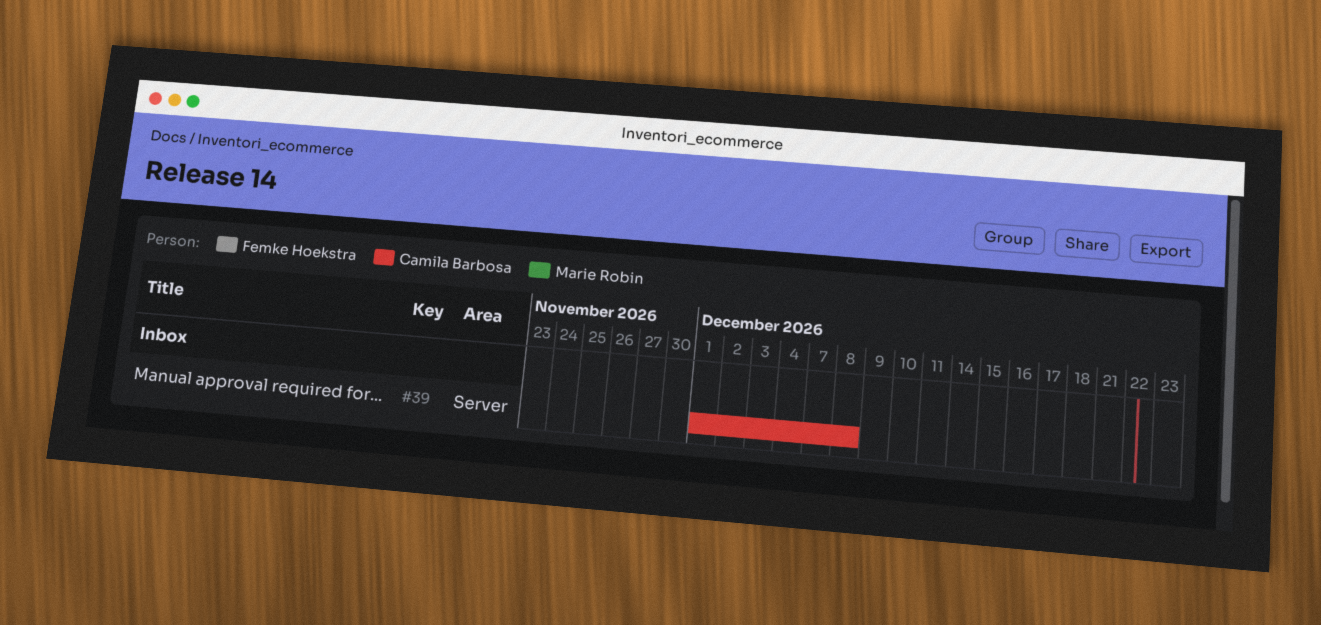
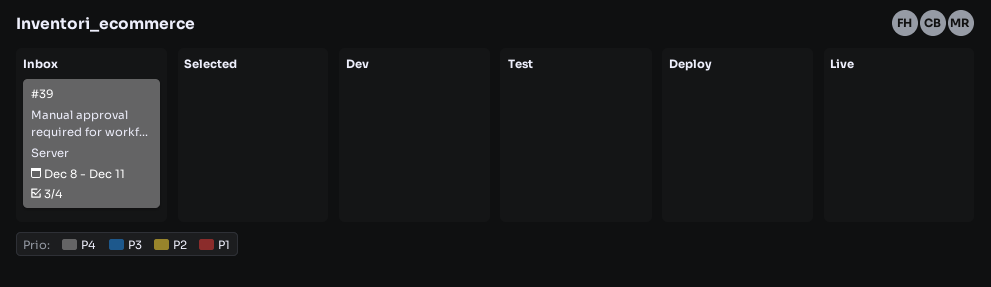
#39, start: Dec 1 -> Dec 8
#39, due: Dec 8 -> Dec 11

